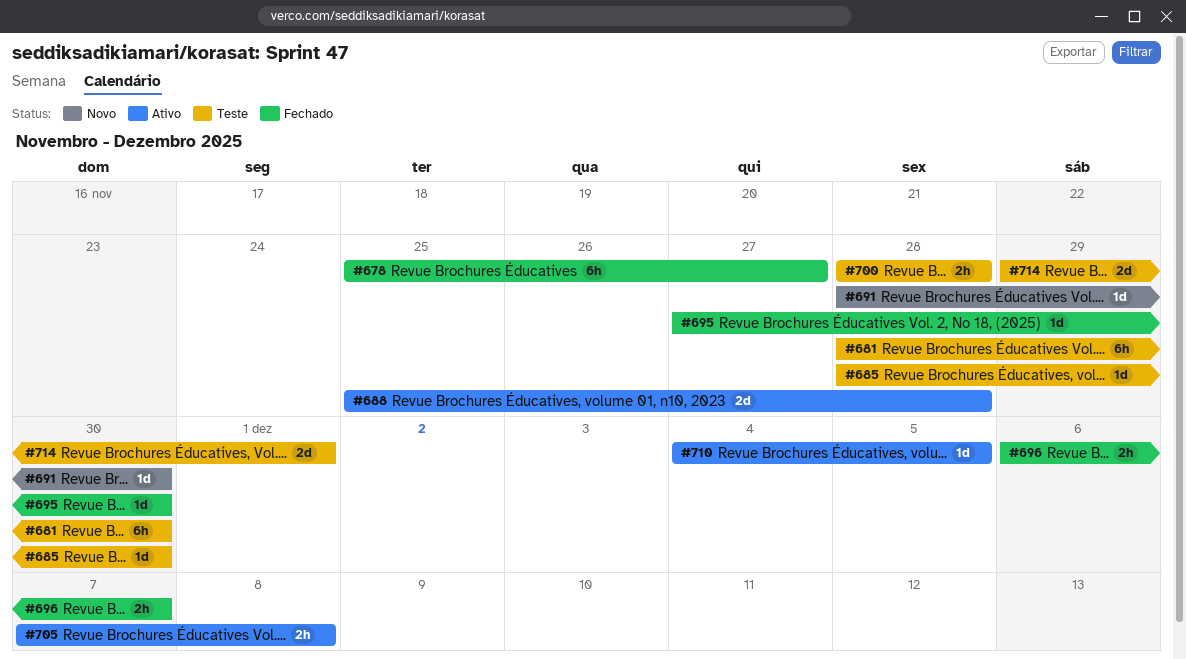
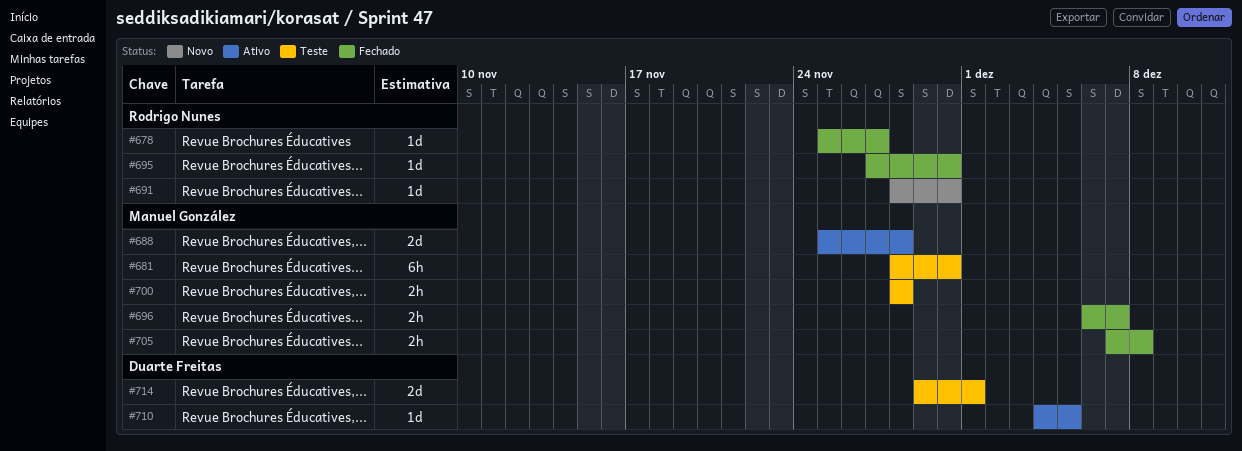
#678, estimate: 6h -> 1d
#685: present -> none
#705, status: Ativo -> Fechado

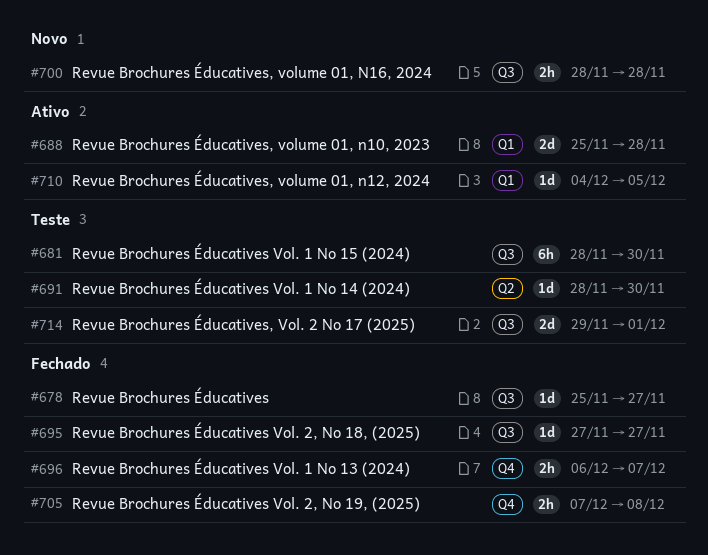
#691, status: Novo -> Teste
#695, due: Nov 30 -> Nov 27
#700, status: Teste -> Novo

